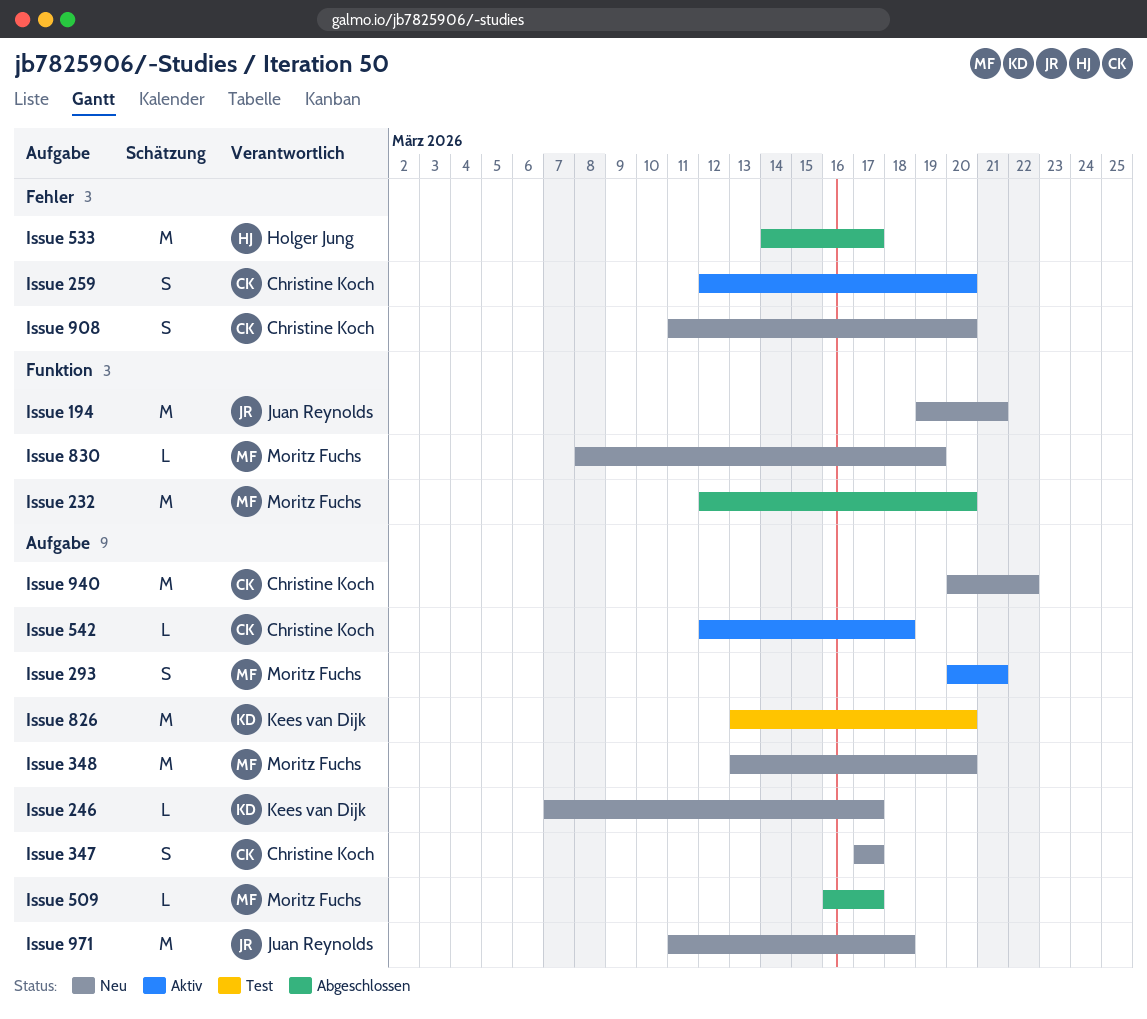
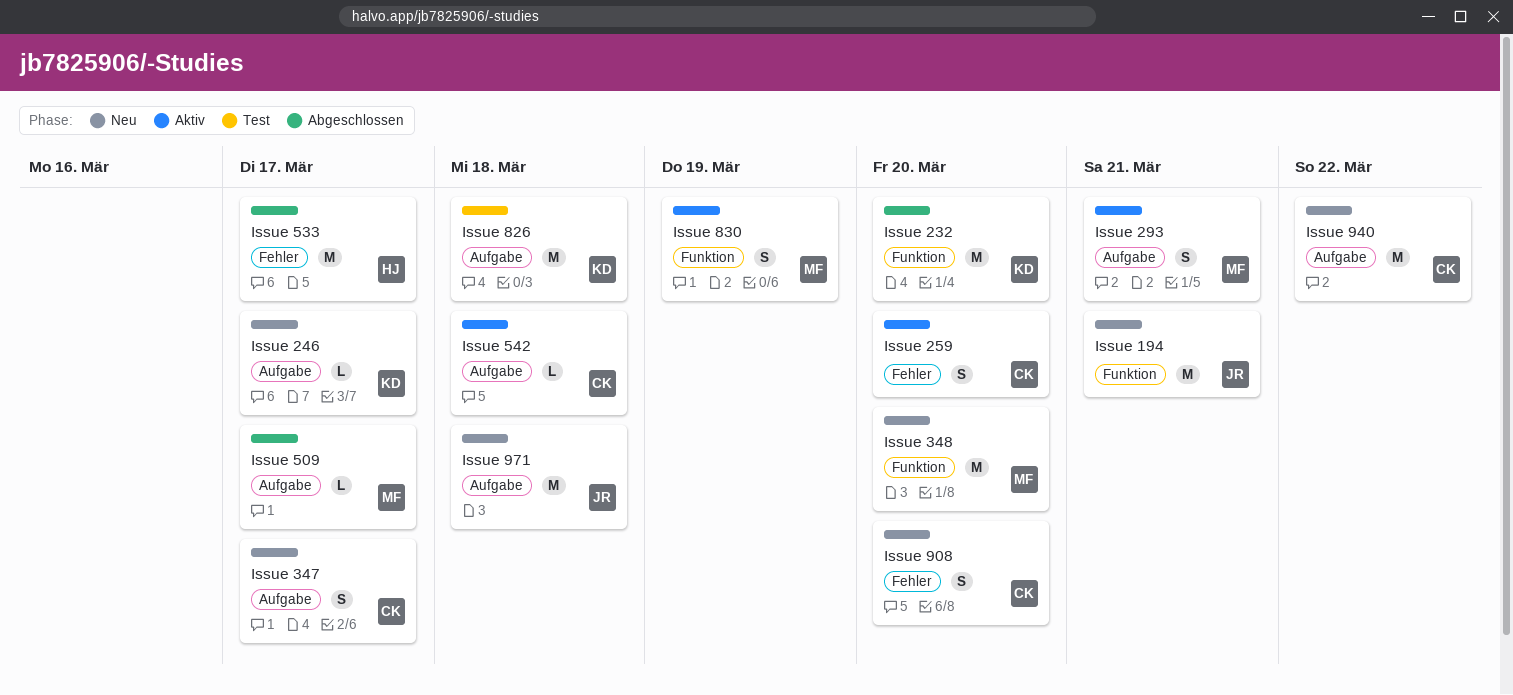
Issue 232, owner: Moritz Fuchs -> Kees van Dijk
Issue 348, label: Aufgabe -> Funktion
Issue 826, due: Mar 20 -> Mar 18
Issue 830, status: Neu -> Aktiv
Issue 830, estimate: L -> S

